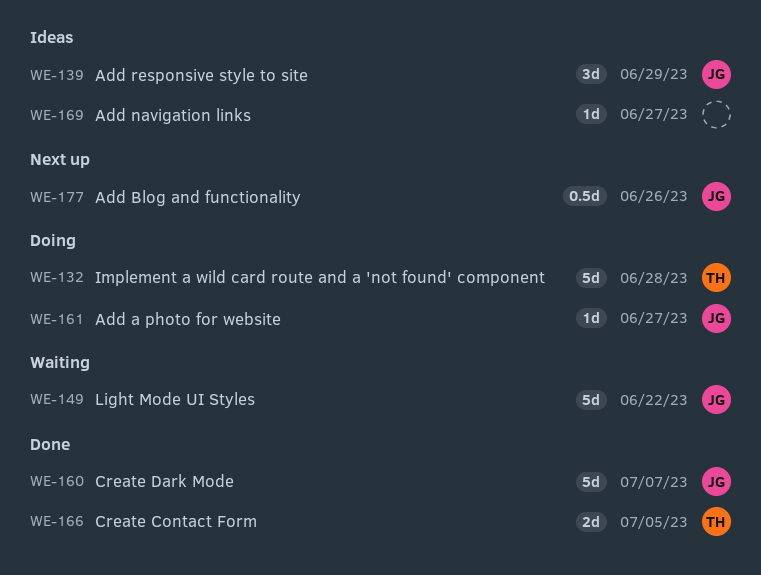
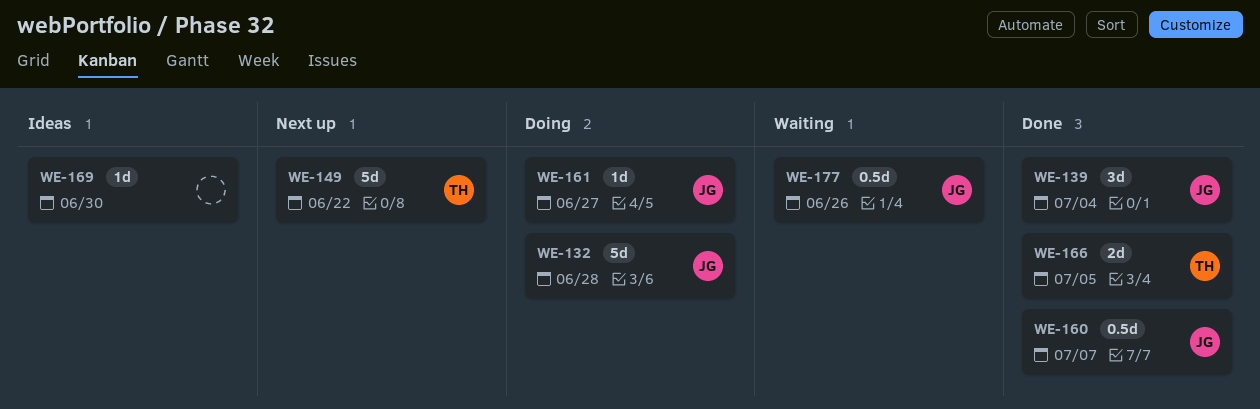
WE-132, owner: TH -> JG
WE-139, status: Ideas -> Done
WE-139, due: Jun 29 -> Jul 4
WE-149, status: Waiting -> Next up
WE-149, owner: JG -> TH
WE-160, estimate: 5d -> 0.5d
WE-169, due: Jun 27 -> Jun 30
WE-177, status: Next up -> Waiting

